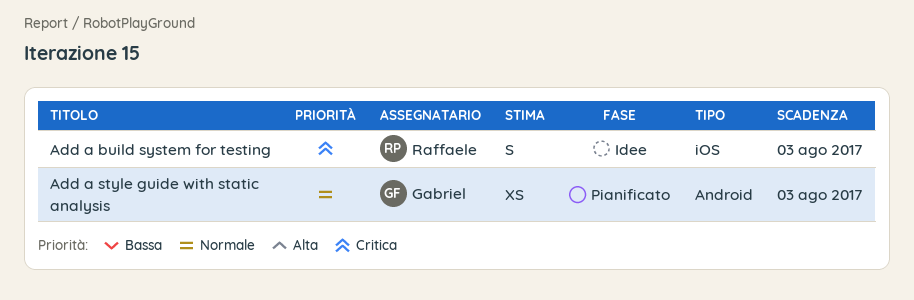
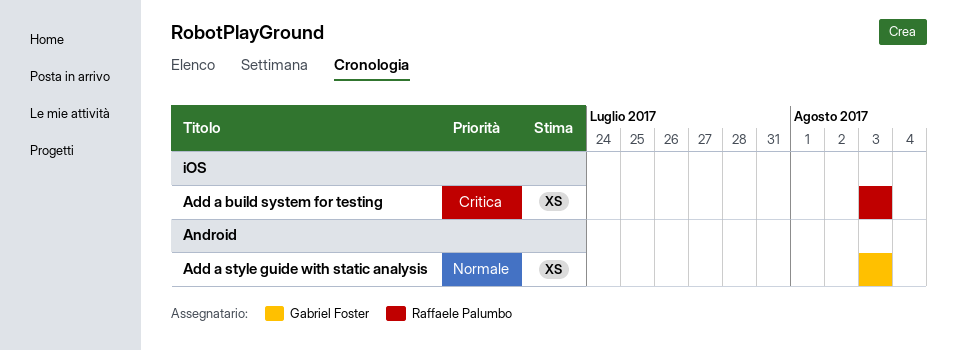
Add a build system for testing, estimate: S -> XS

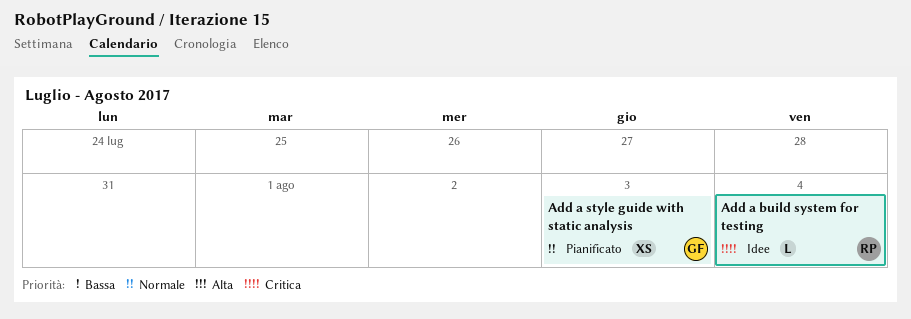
Add a build system for testing, estimate: XS -> L
Add a build system for testing, due: Aug 3 -> Aug 4

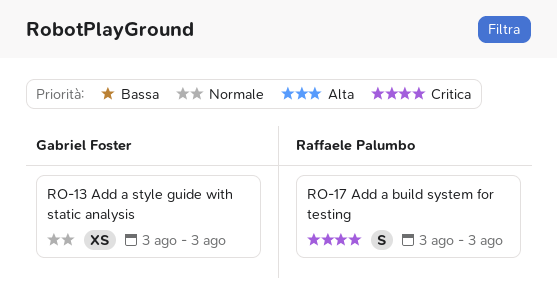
Add a build system for testing, estimate: L -> S
Add a build system for testing, due: Aug 4 -> Aug 3

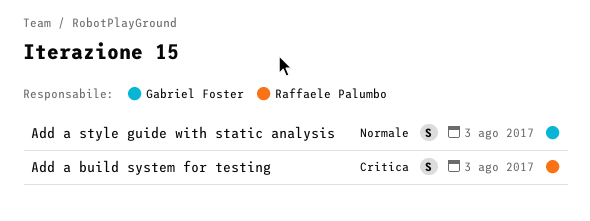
Add a style guide with static analysis, estimate: XS -> S

